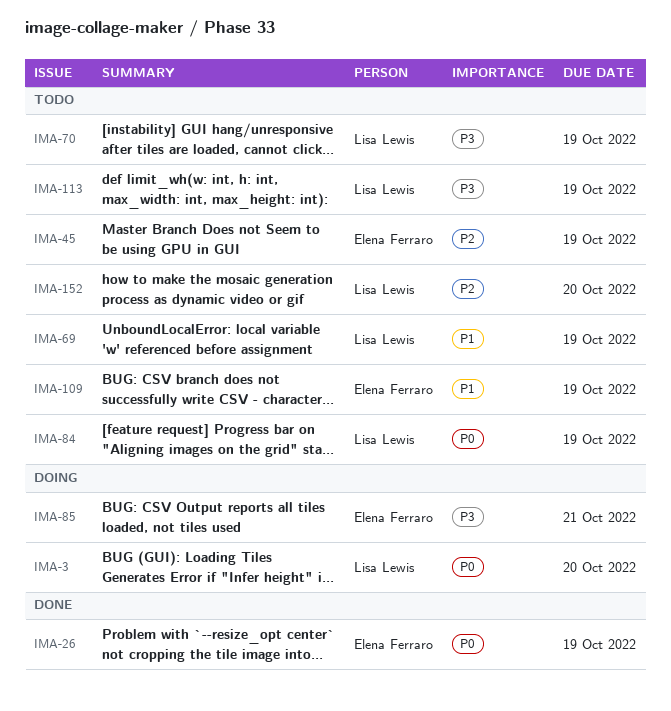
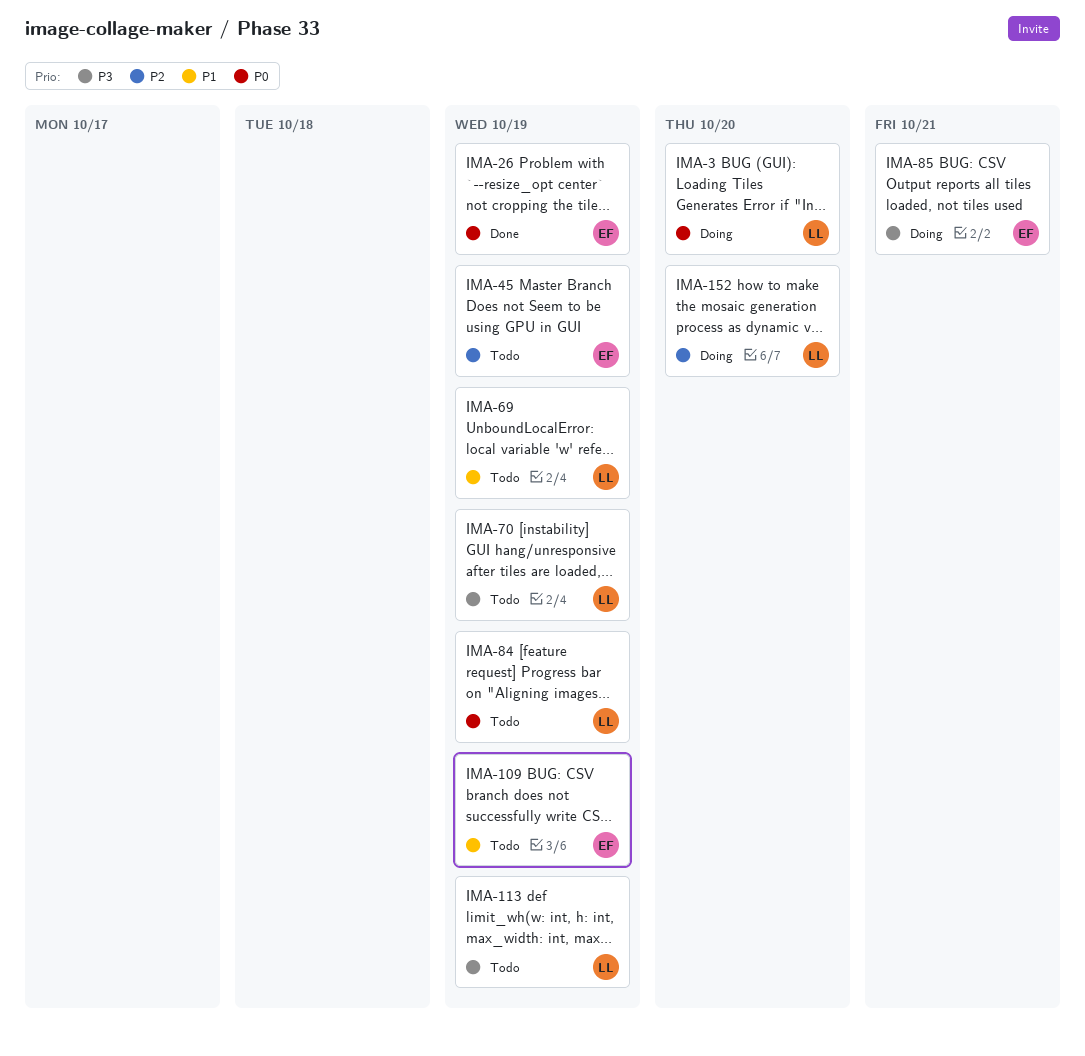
IMA-152, status: Todo -> Doing

